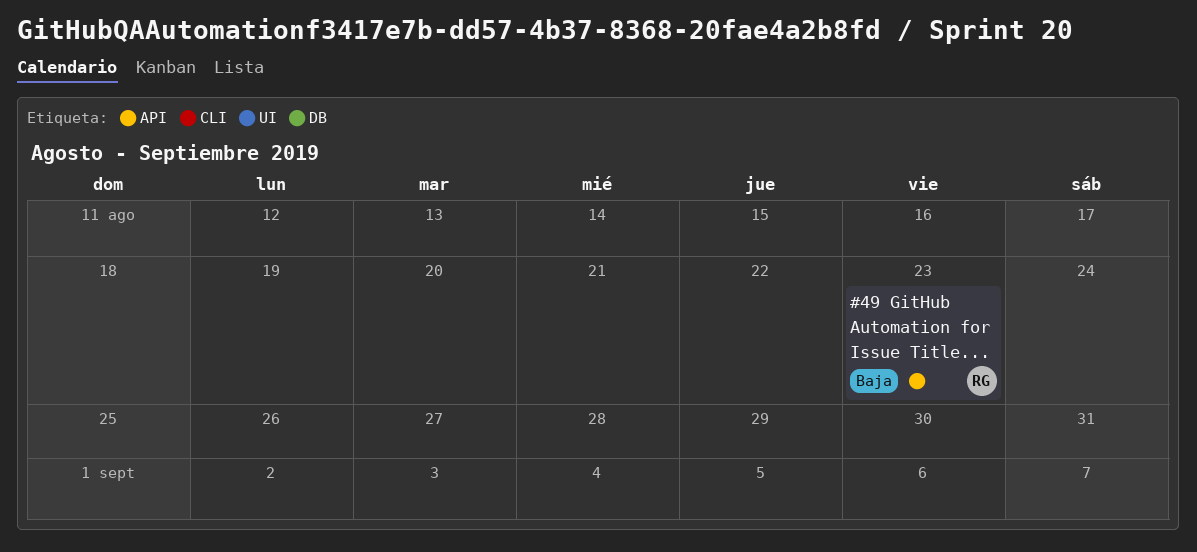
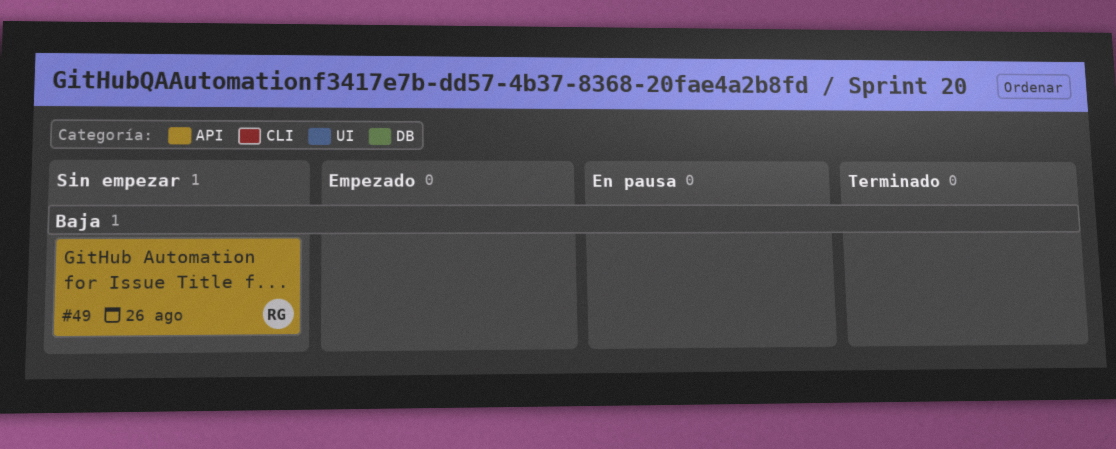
#49, due: Aug 23 -> Aug 26

